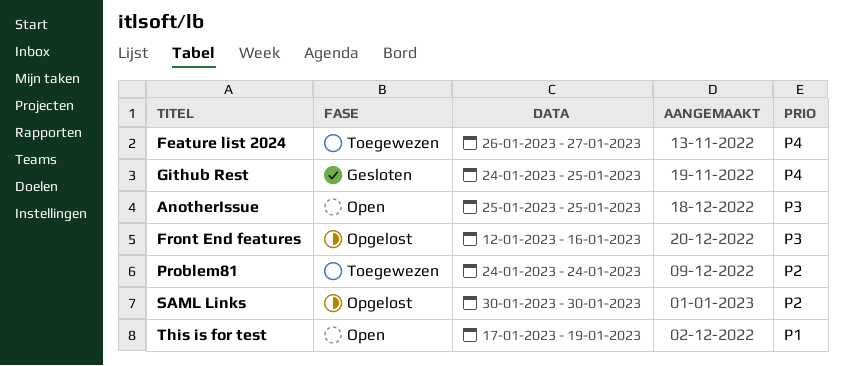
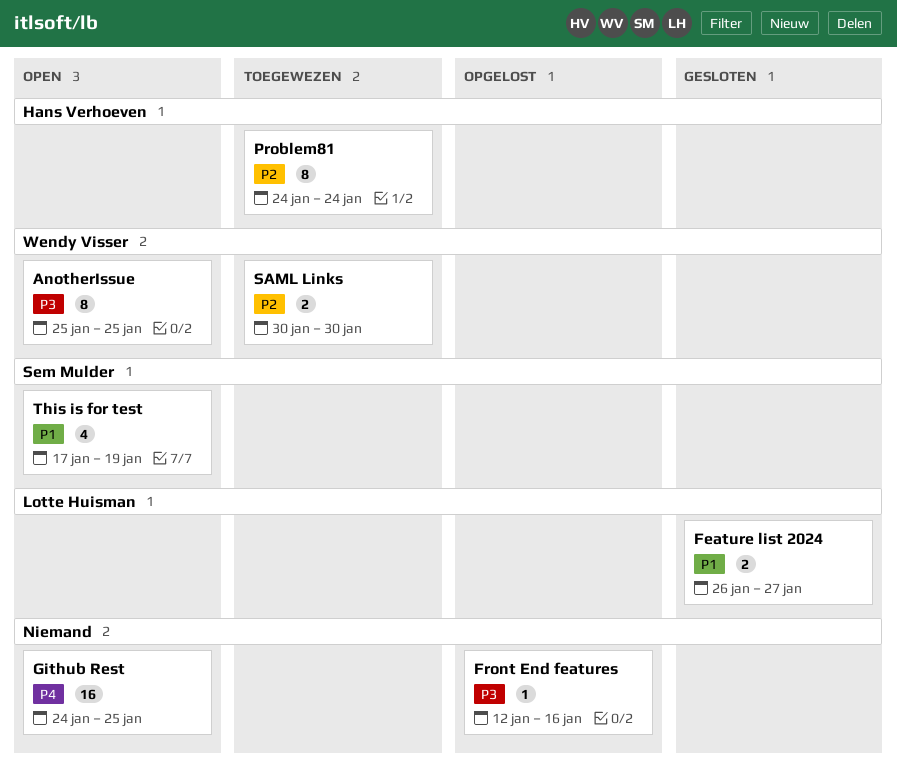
Feature list 2024, status: Toegewezen -> Gesloten
Feature list 2024, priority: P4 -> P1
Github Rest, status: Gesloten -> Open
SAML Links, status: Opgelost -> Toegewezen

